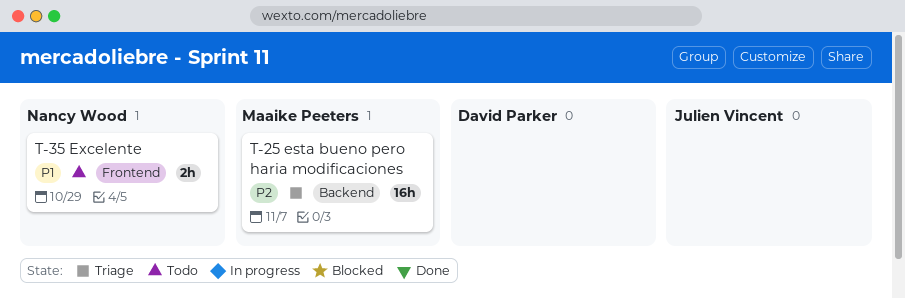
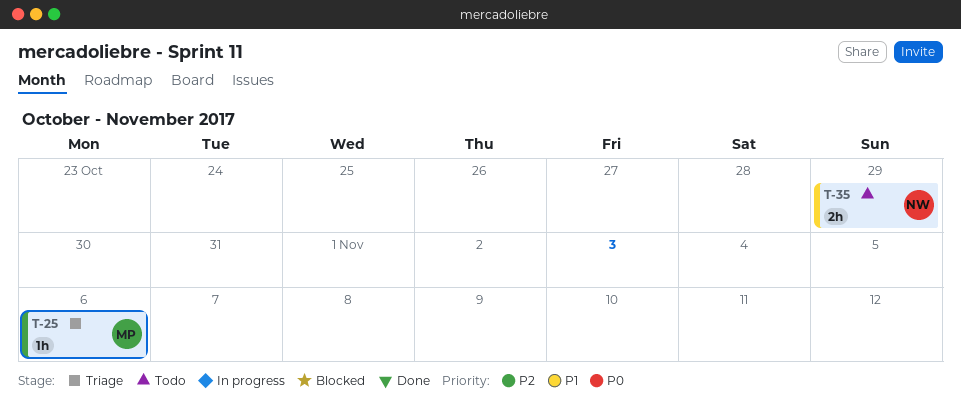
T-25, estimate: 16h -> 1h
T-25, due: Nov 7 -> Nov 6

